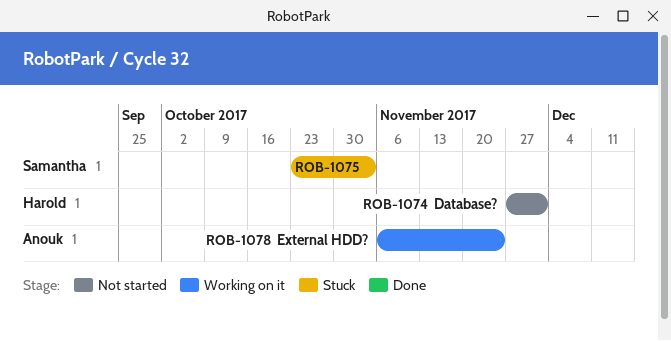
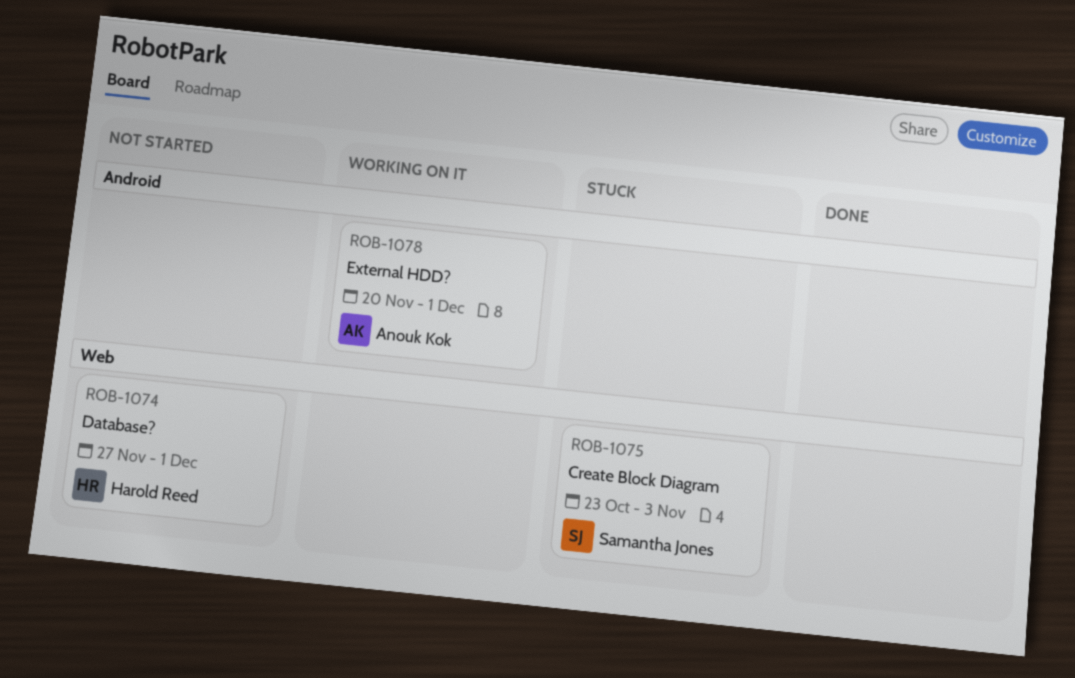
ROB-1078, start: Nov 6 -> Nov 20
ROB-1078, due: Nov 24 -> Dec 1

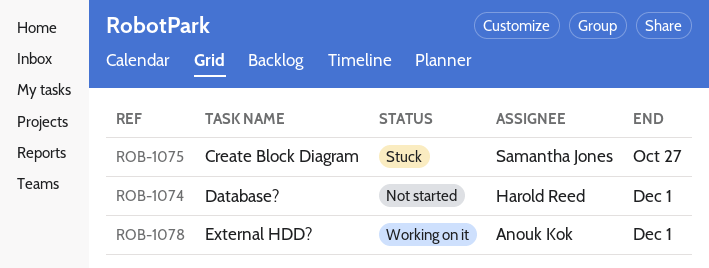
ROB-1075, due: Nov 3 -> Oct 27

